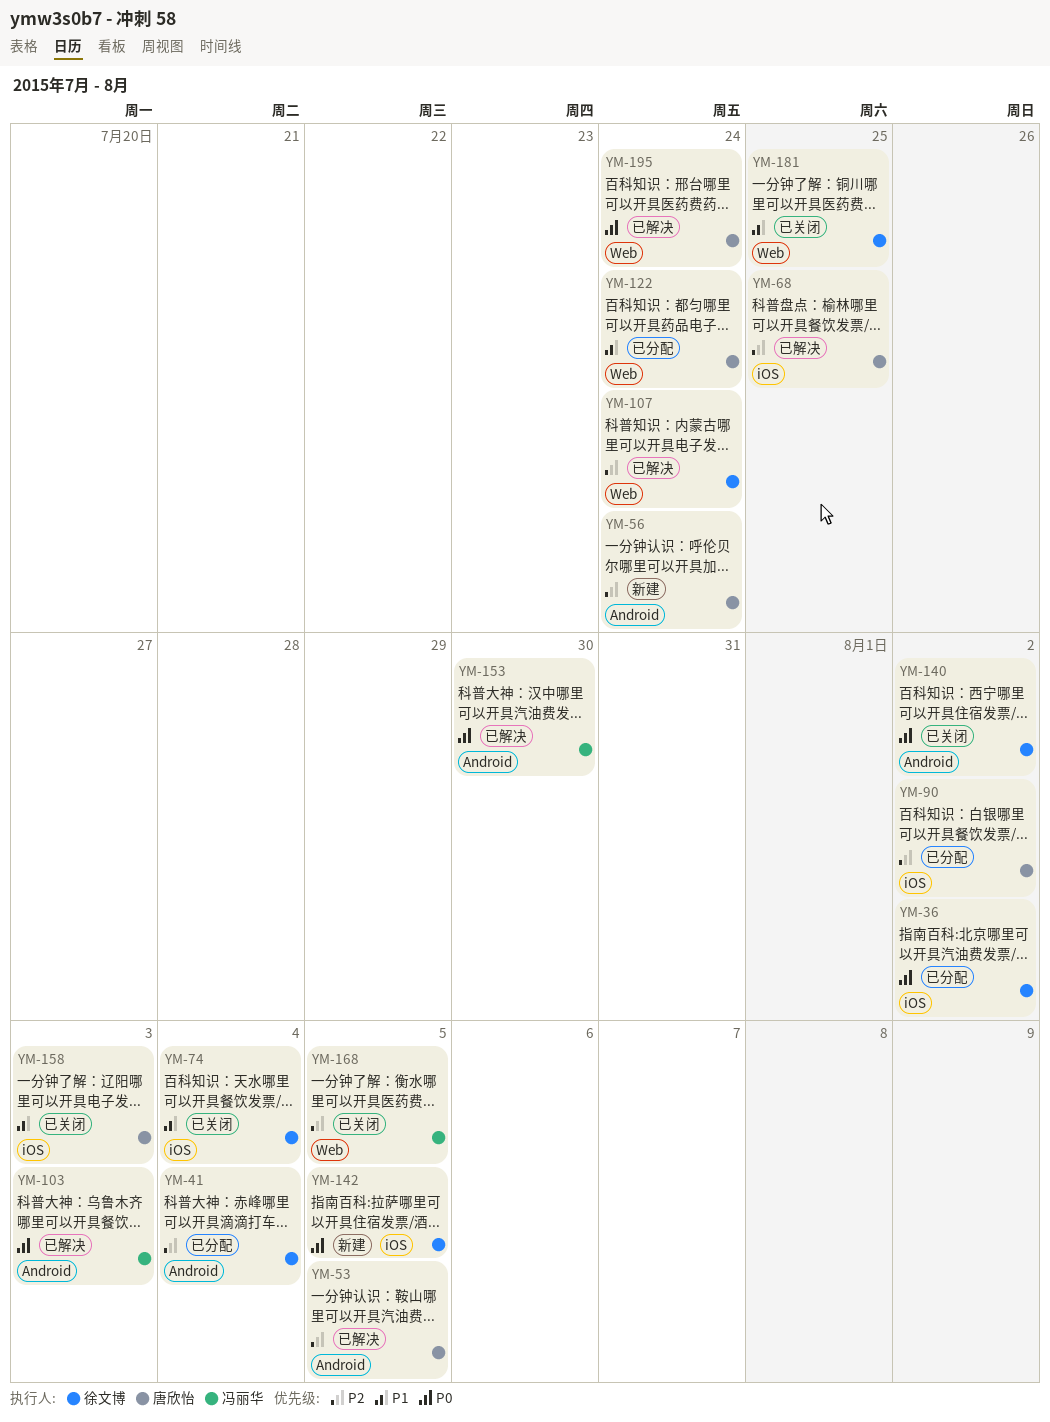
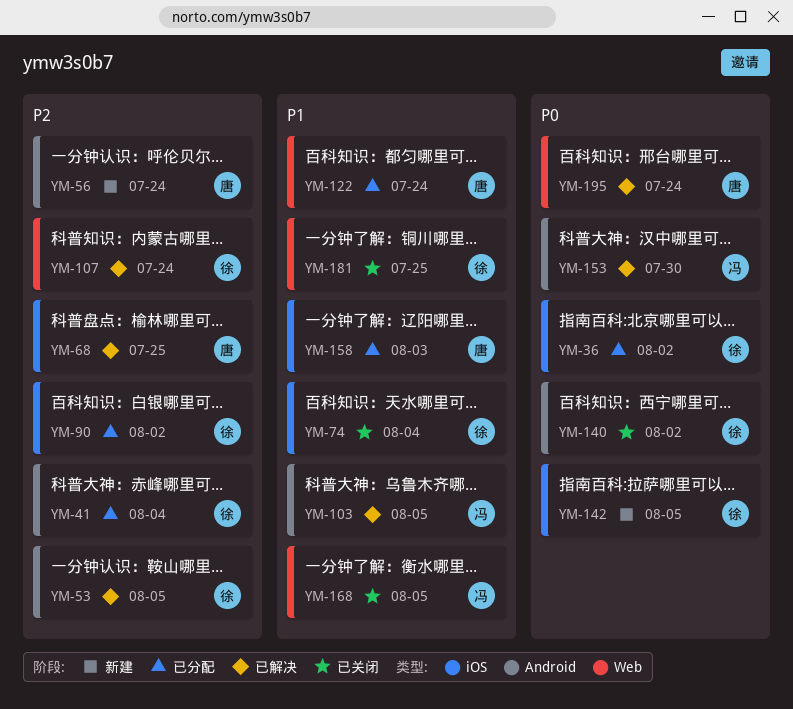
YM-53, owner: 唐欣怡 -> 徐文博
YM-90, owner: 唐欣怡 -> 徐文博
YM-103, priority: P0 -> P1
YM-103, due: Aug 3 -> Aug 5
YM-158, status: 已关闭 -> 已分配
YM-168, priority: P2 -> P1

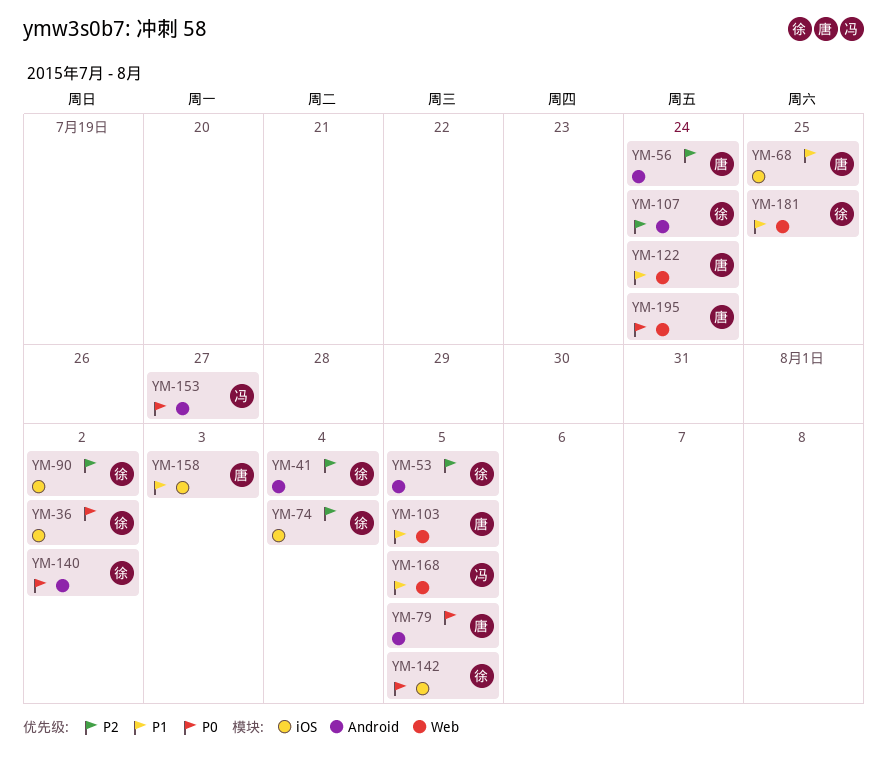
YM-68, priority: P2 -> P1
YM-74, priority: P1 -> P2
YM-79: none -> present
YM-103, owner: 冯 -> 唐
YM-103, label: Android -> Web
YM-107, label: Web -> Android
YM-153, due: Jul 30 -> Jul 27

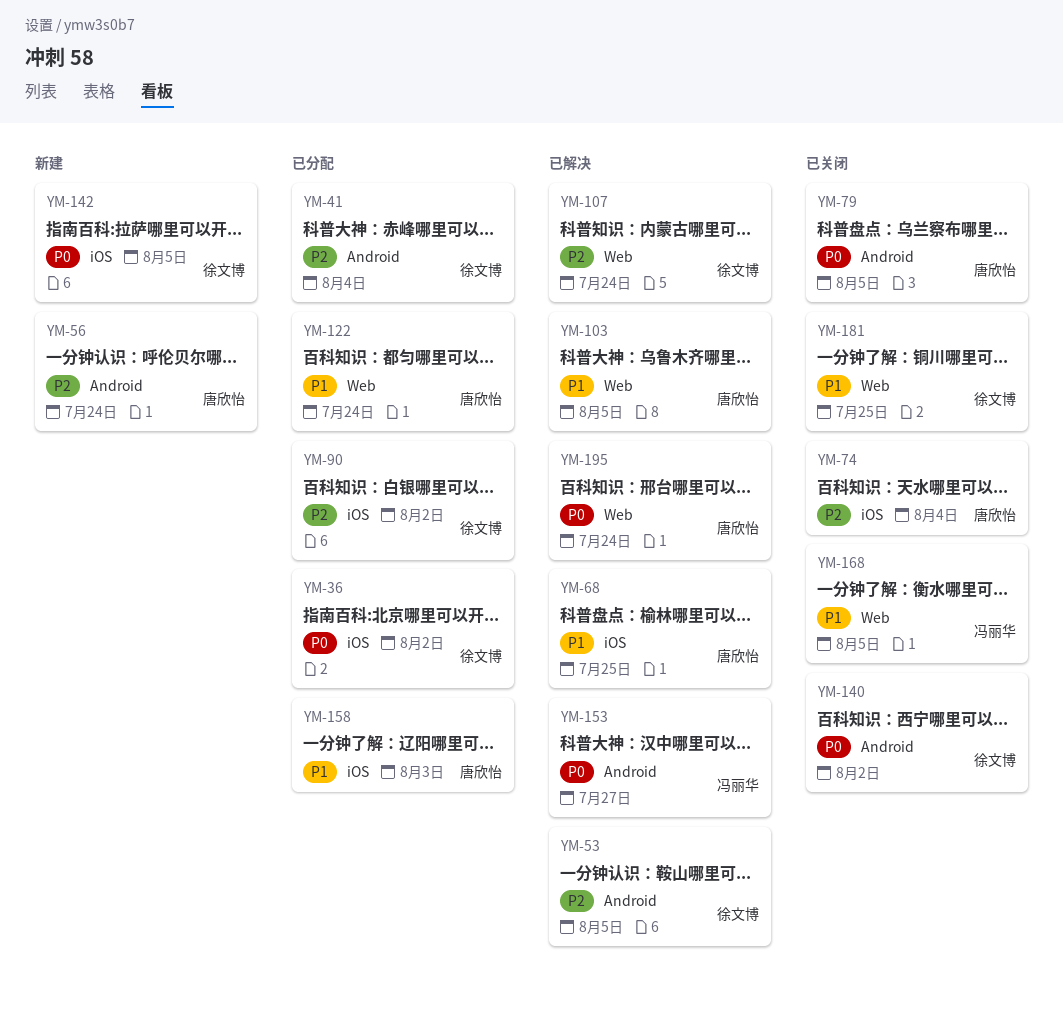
YM-74, owner: 徐文博 -> 唐欣怡
YM-107, label: Android -> Web

